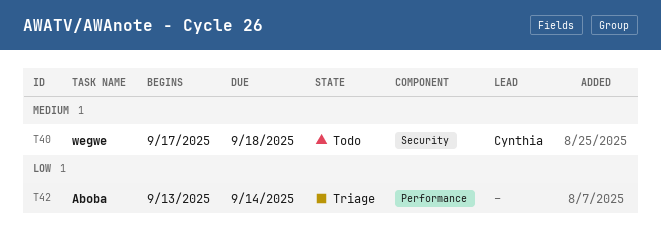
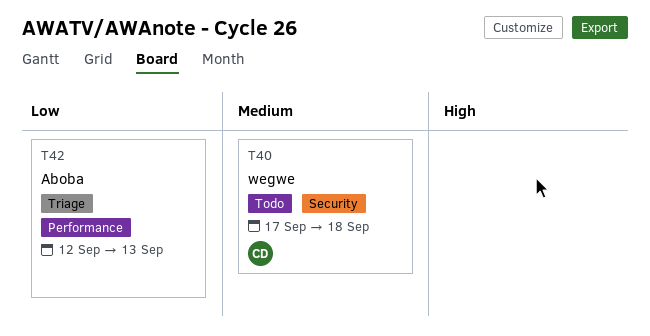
T42, start: Sep 13 -> Sep 12
T42, due: Sep 14 -> Sep 13

